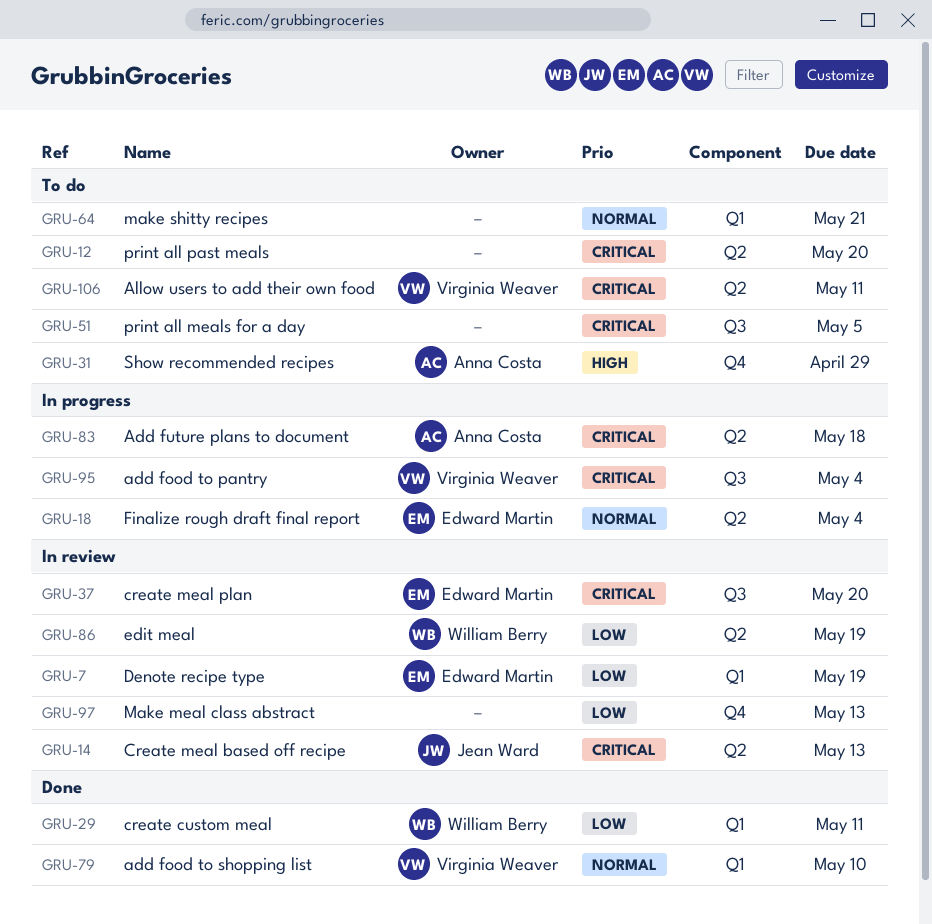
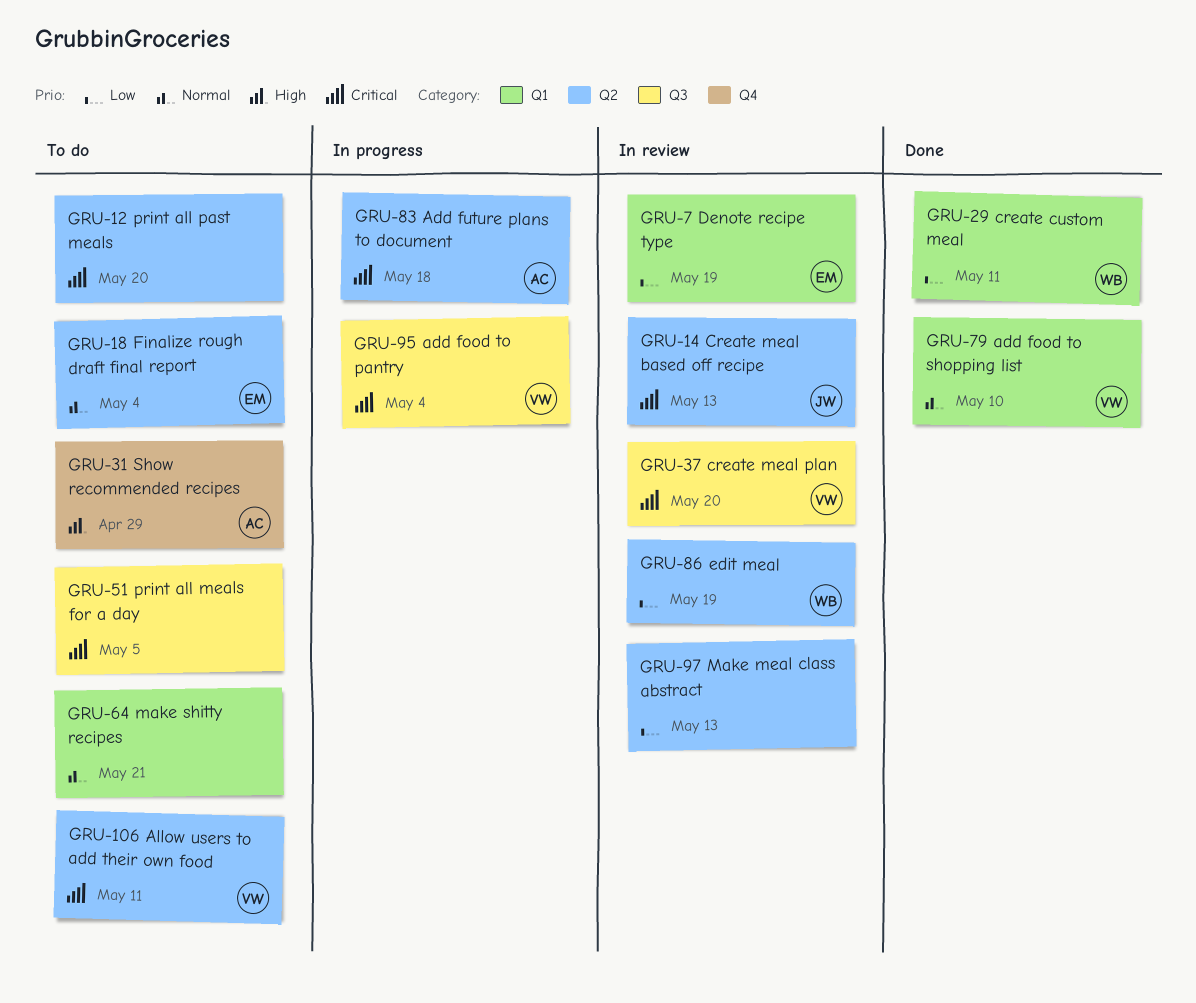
GRU-18, status: In progress -> To do
GRU-37, owner: Edward Martin -> Virginia Weaver
GRU-97, label: Q4 -> Q2

